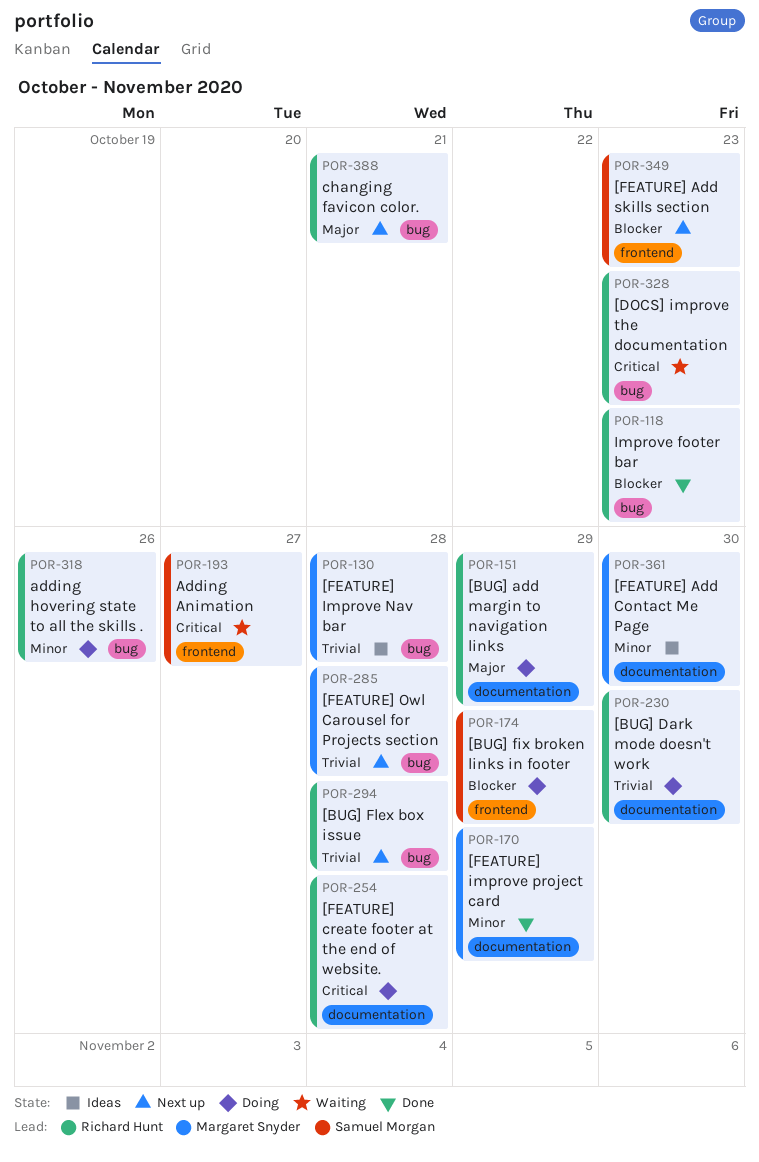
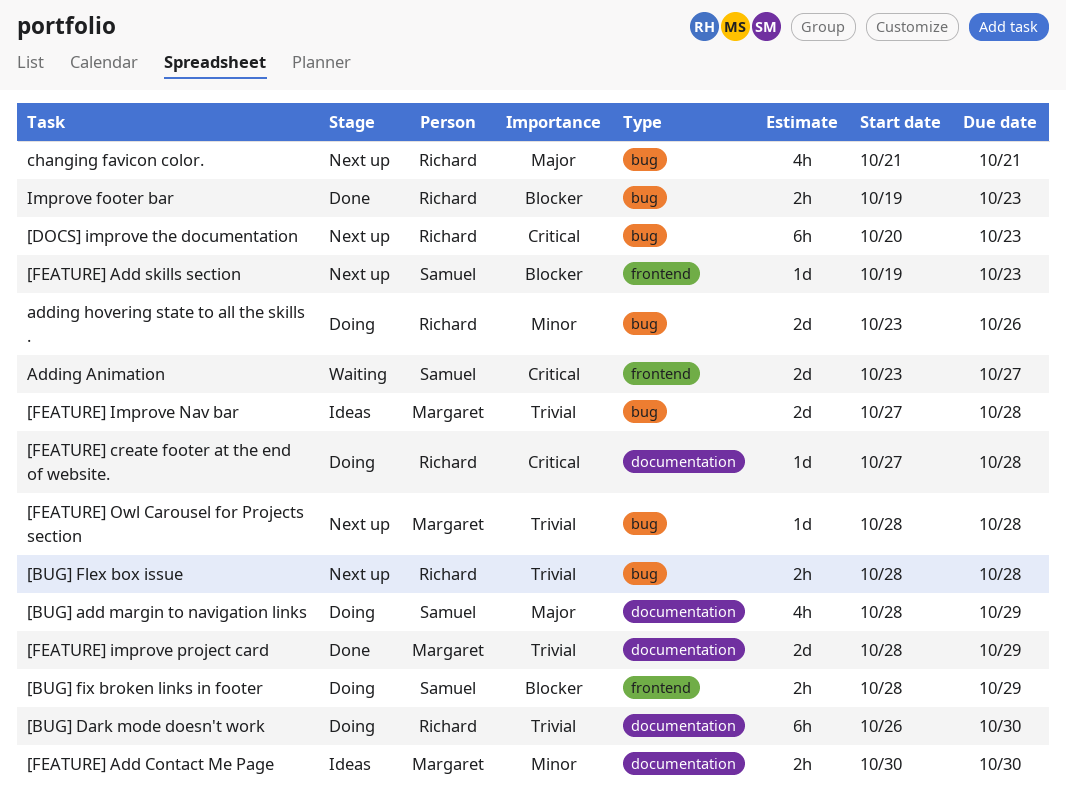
[BUG] add margin to navigation links, owner: Richard Hunt -> Samuel Morgan
[DOCS] improve the documentation, status: Waiting -> Next up
[FEATURE] improve project card, priority: Minor -> Trivial

